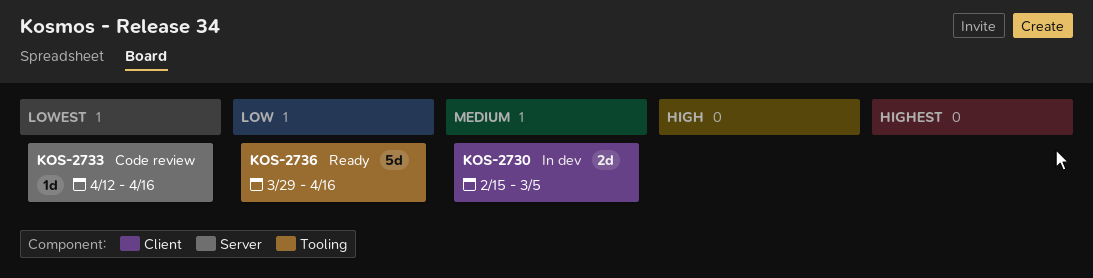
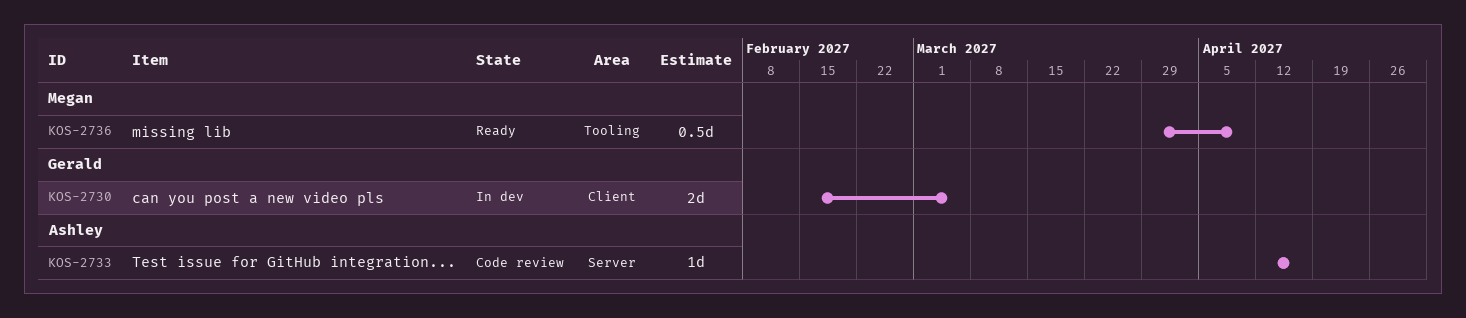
KOS-2736, estimate: 5d -> 0.5d
KOS-2736, due: Apr 16 -> Apr 9

